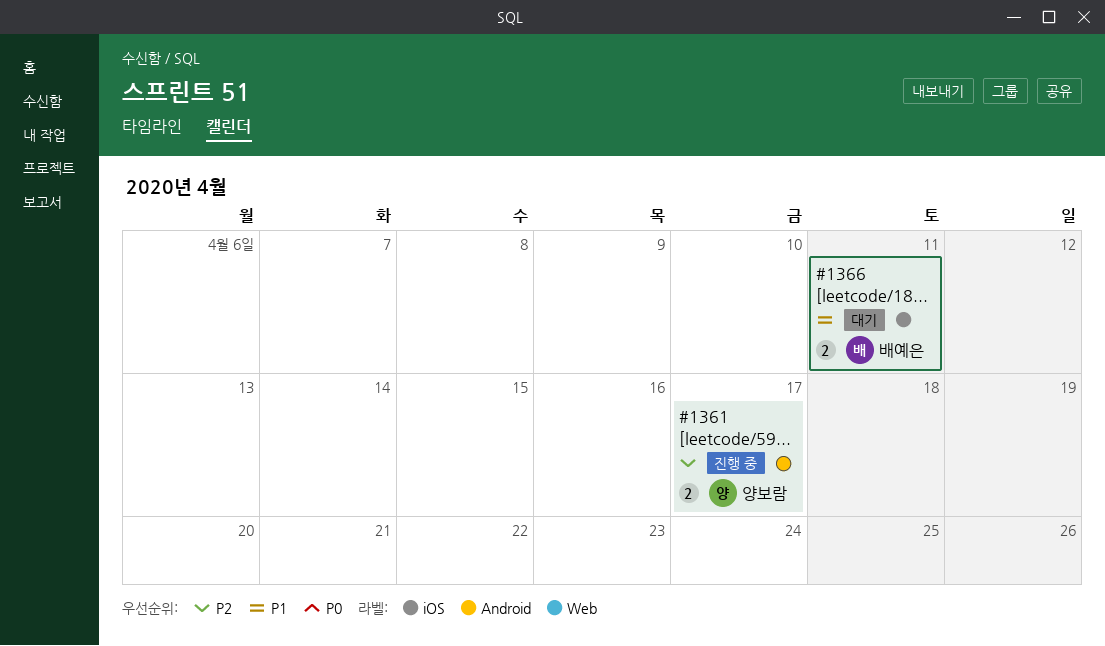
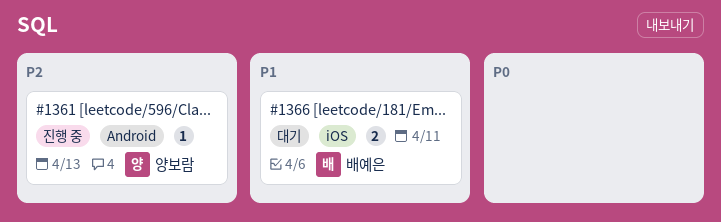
#1361, estimate: 2 -> 1
#1361, due: Apr 17 -> Apr 13

